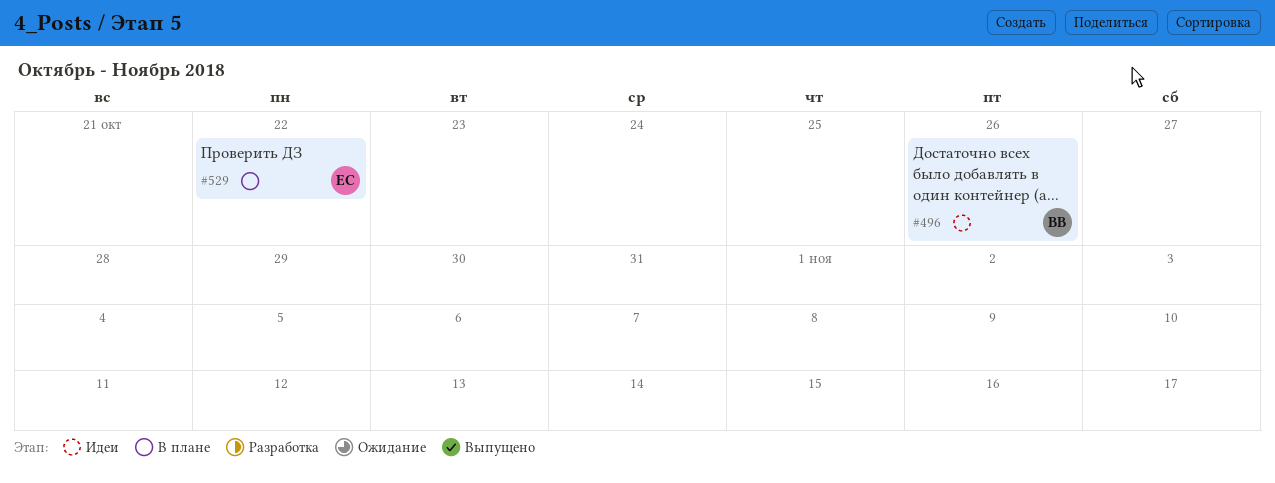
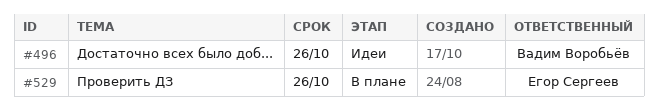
#529, due: Oct 22 -> Oct 26

